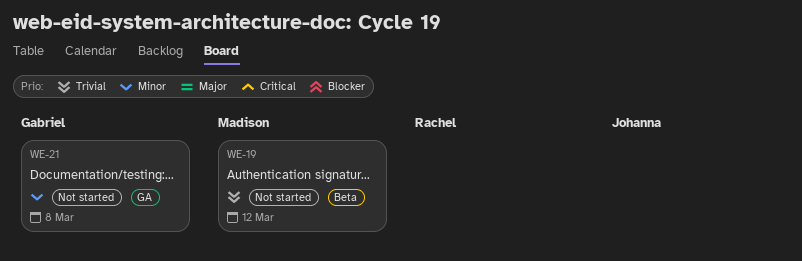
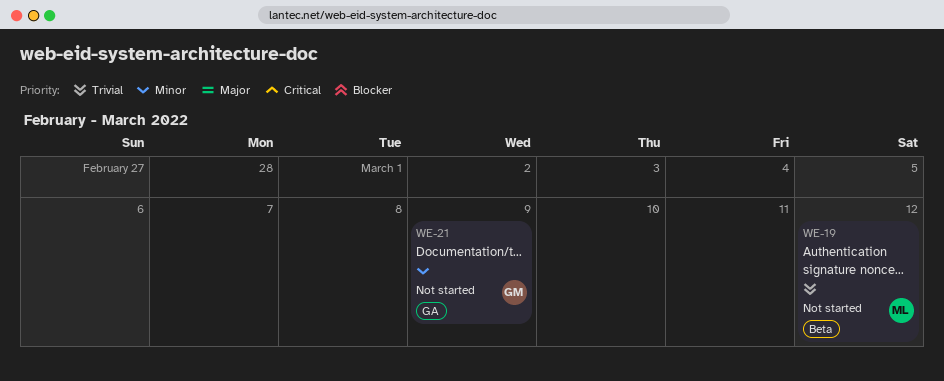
WE-21, due: Mar 8 -> Mar 9

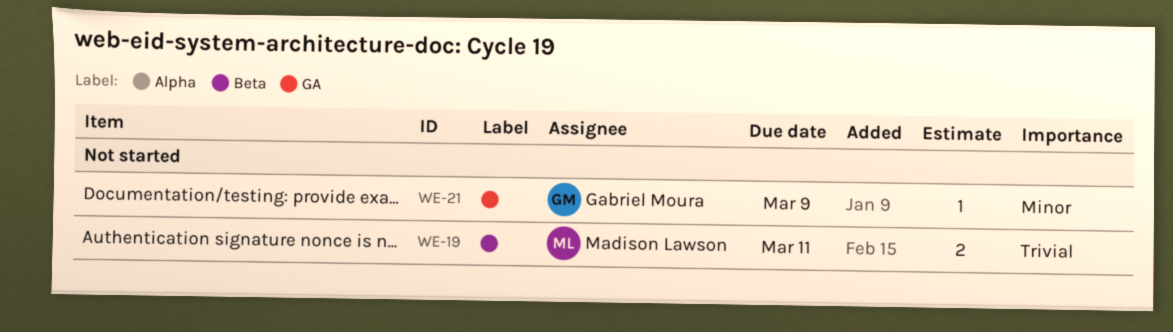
WE-19, due: Mar 12 -> Mar 11

